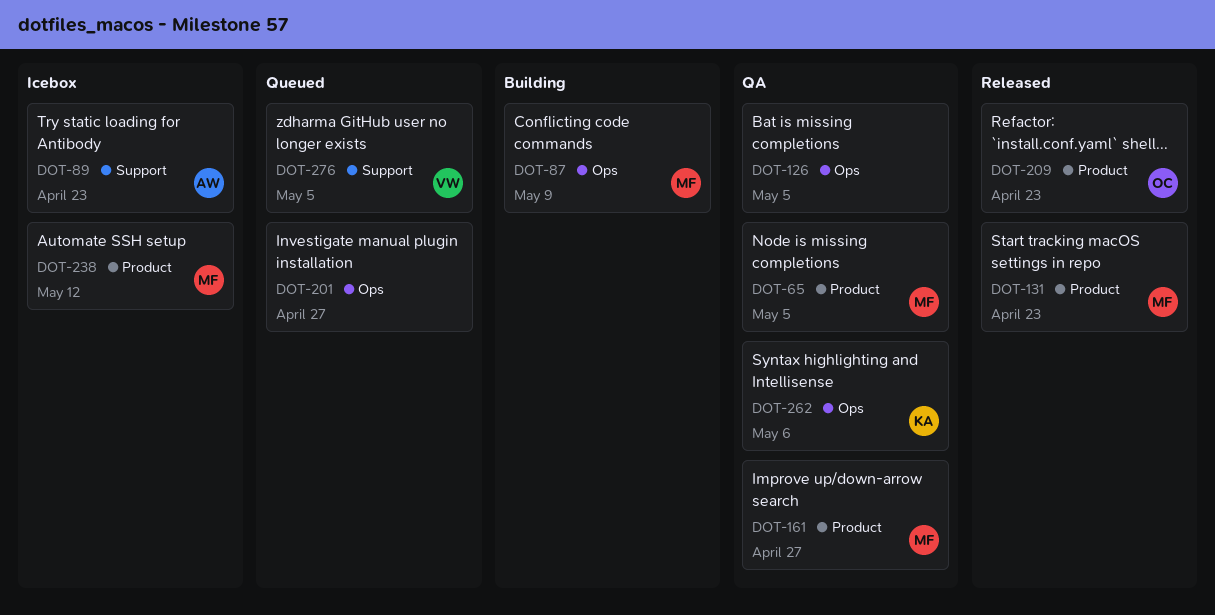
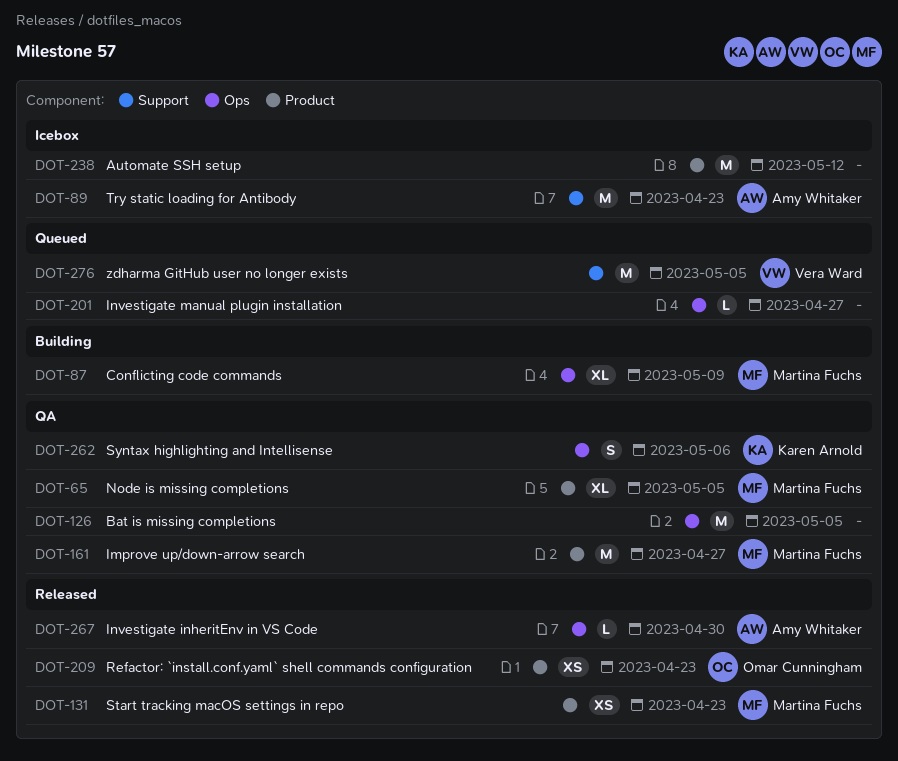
DOT-238, owner: Martina Fuchs -> none
DOT-267: none -> present

